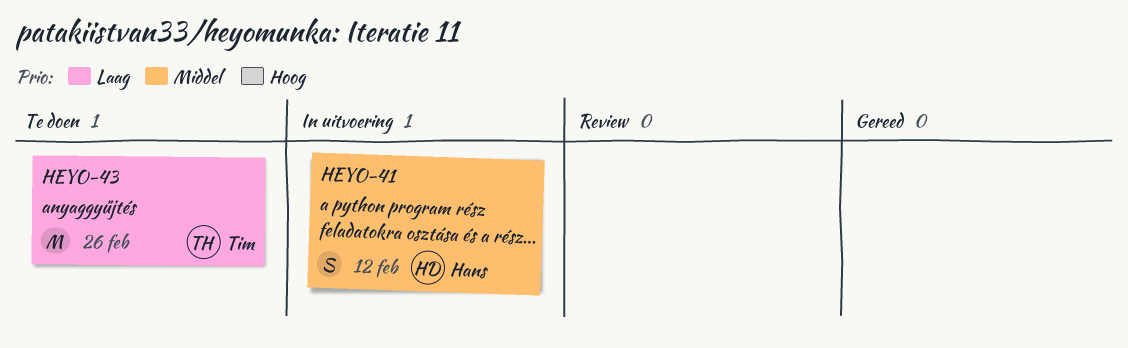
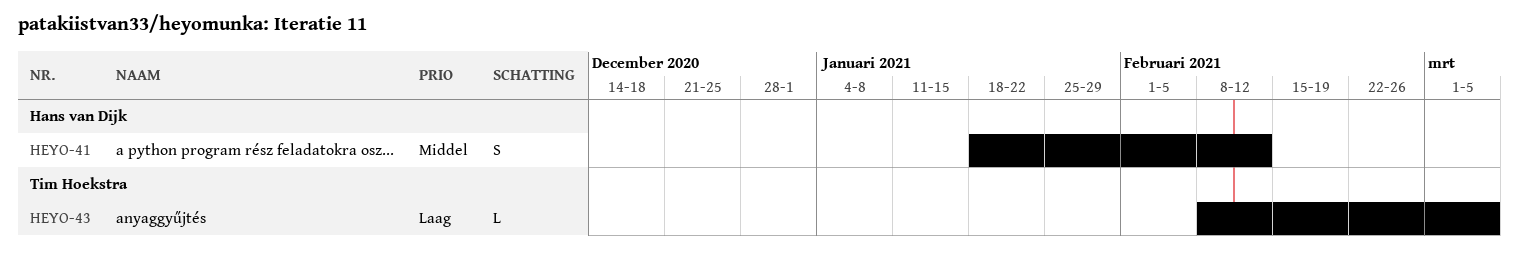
HEYO-43, estimate: M -> L
HEYO-43, due: Feb 26 -> Mar 5

